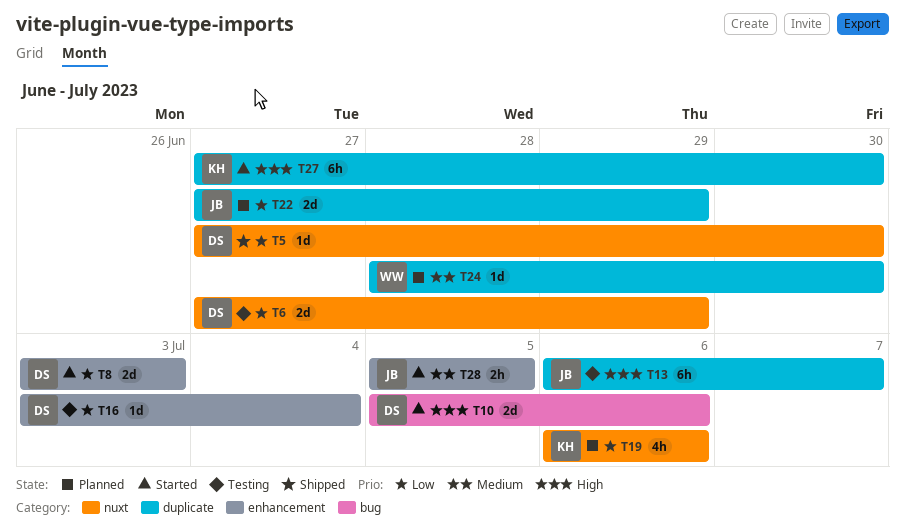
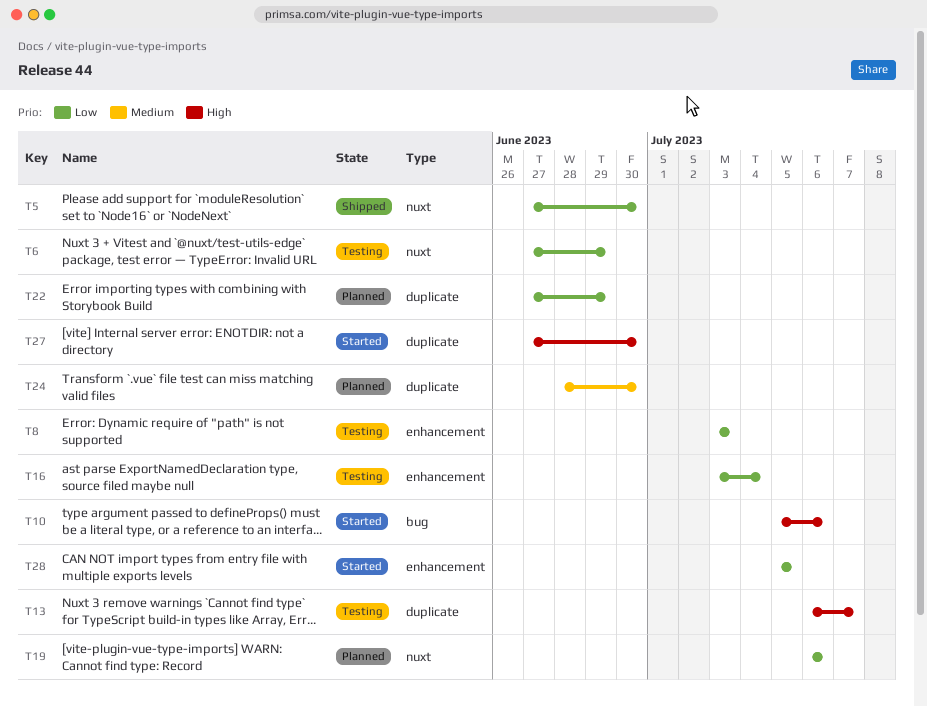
T8, status: Started -> Testing
T28, priority: Medium -> Low

